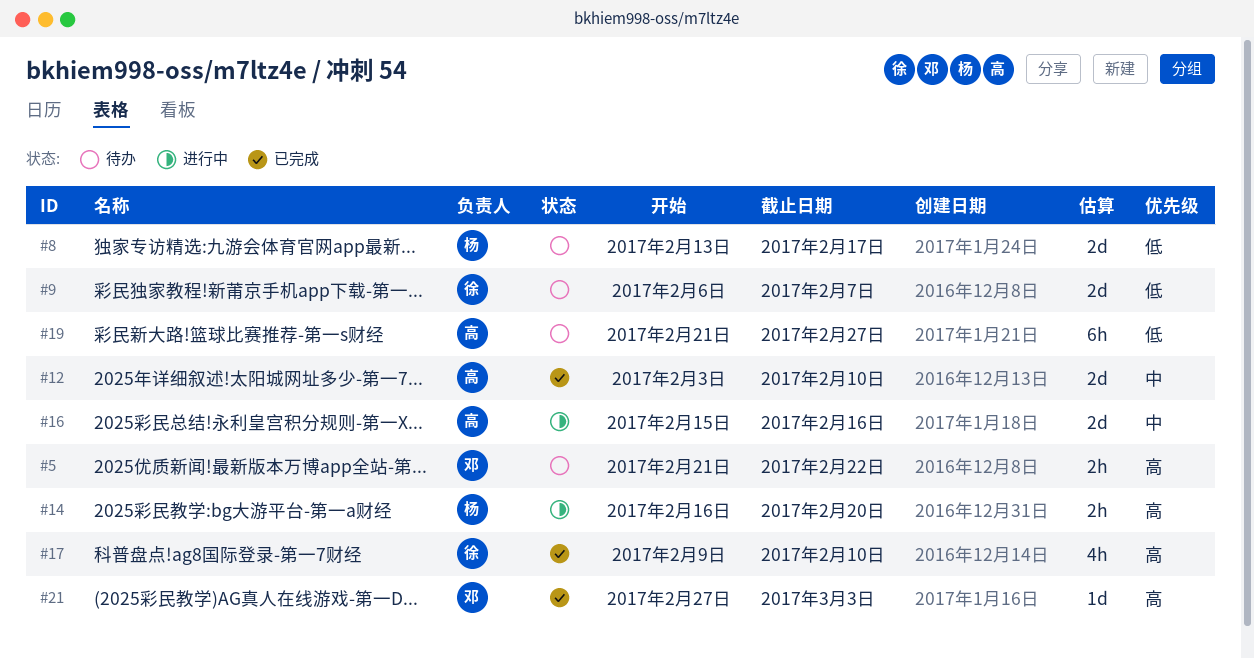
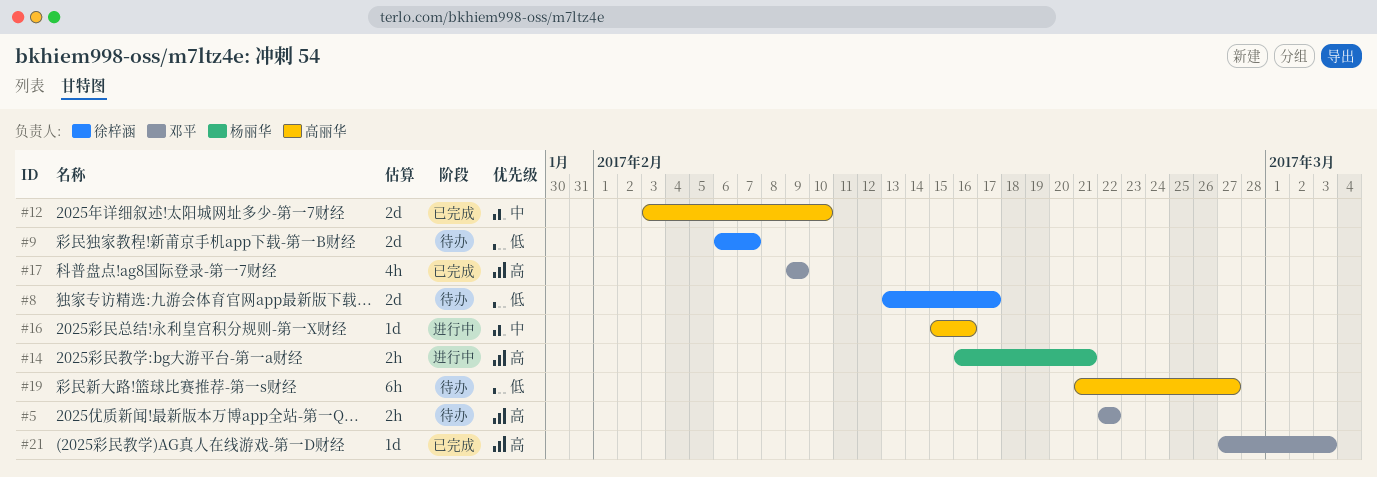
#5, start: Feb 21 -> Feb 22
#8, owner: 杨丽华 -> 徐梓涵
#14, due: Feb 20 -> Feb 21
#16, estimate: 2d -> 1d
#17, owner: 徐梓涵 -> 邓平
#17, due: Feb 10 -> Feb 9

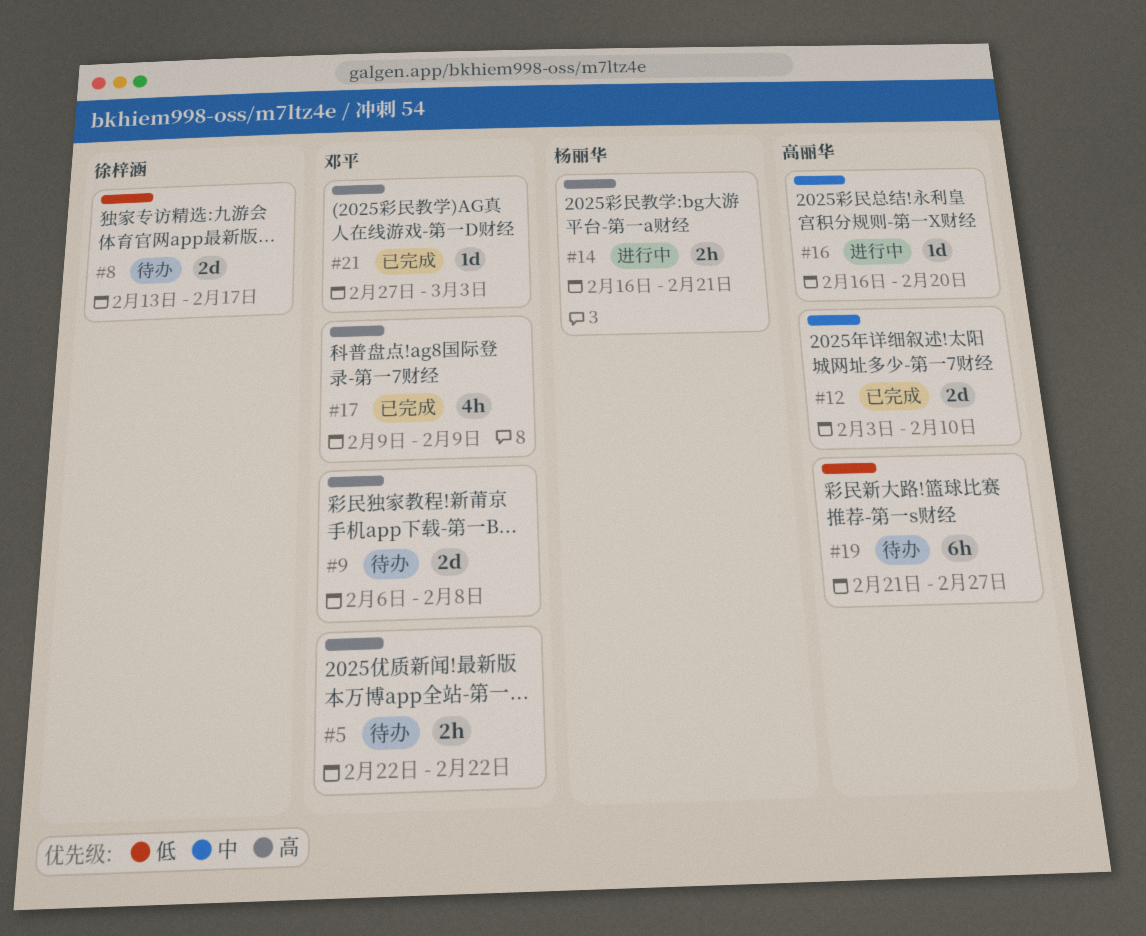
#9, owner: 徐梓涵 -> 邓平
#9, priority: 低 -> 高
#9, due: Feb 7 -> Feb 8
#16, start: Feb 15 -> Feb 16
#16, due: Feb 16 -> Feb 20

